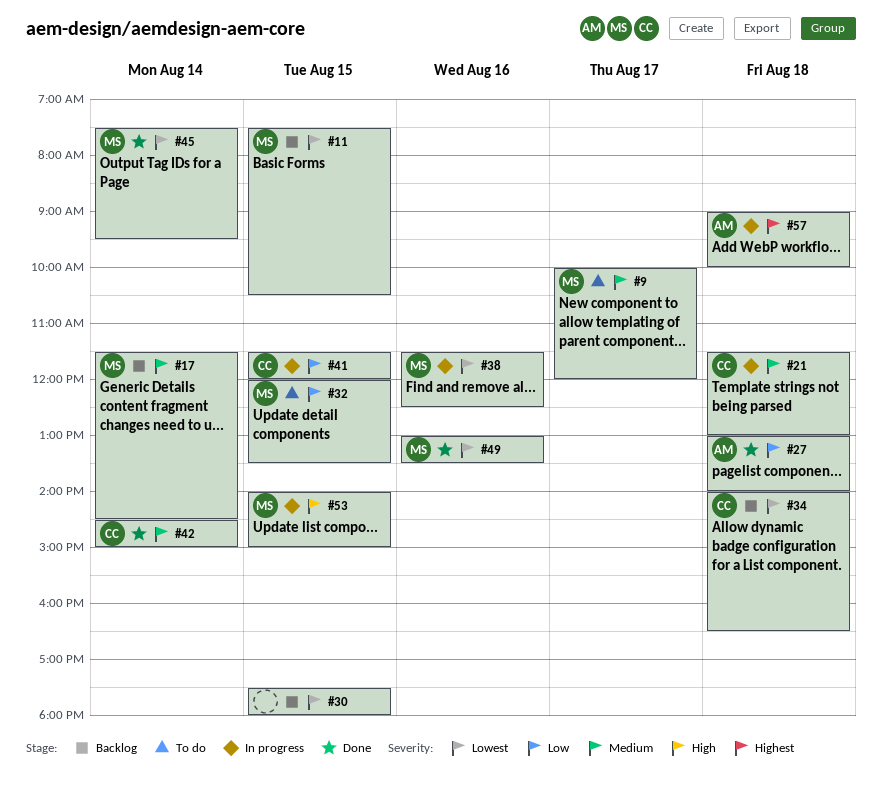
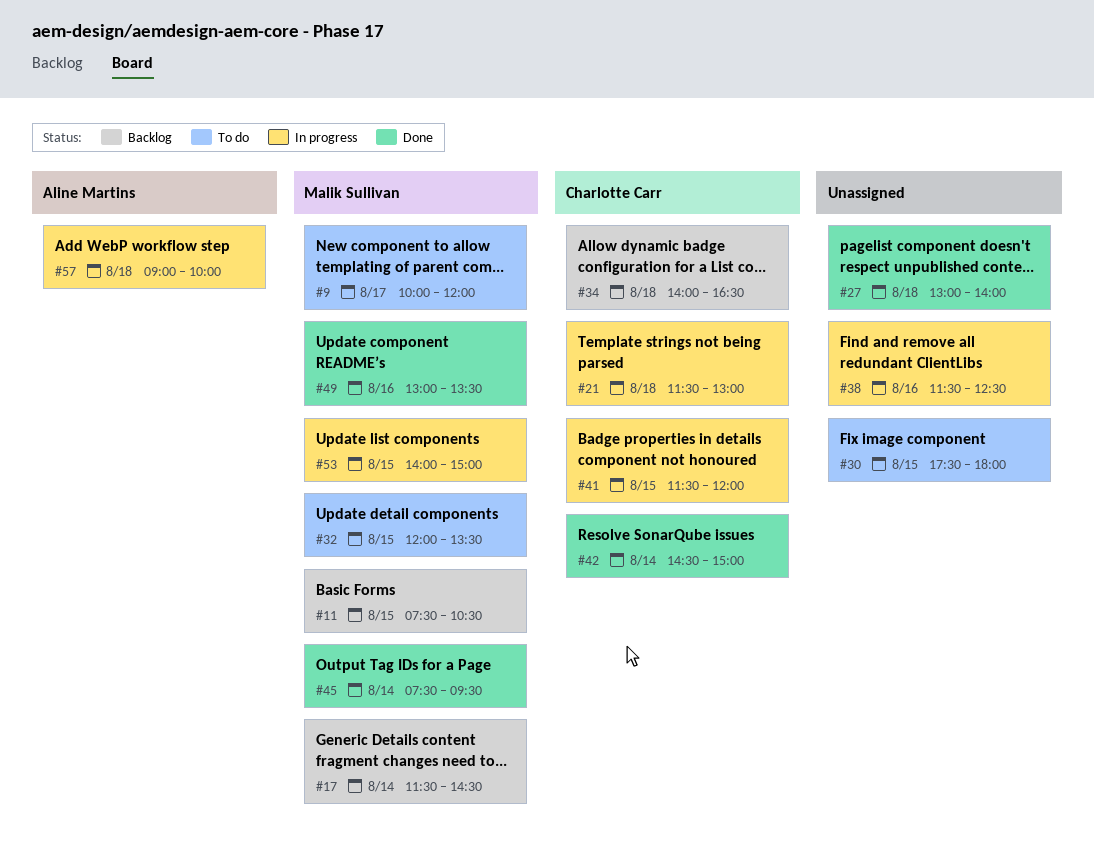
#27, owner: Aline Martins -> none
#30, status: Backlog -> To do
#38, owner: Malik Sullivan -> none

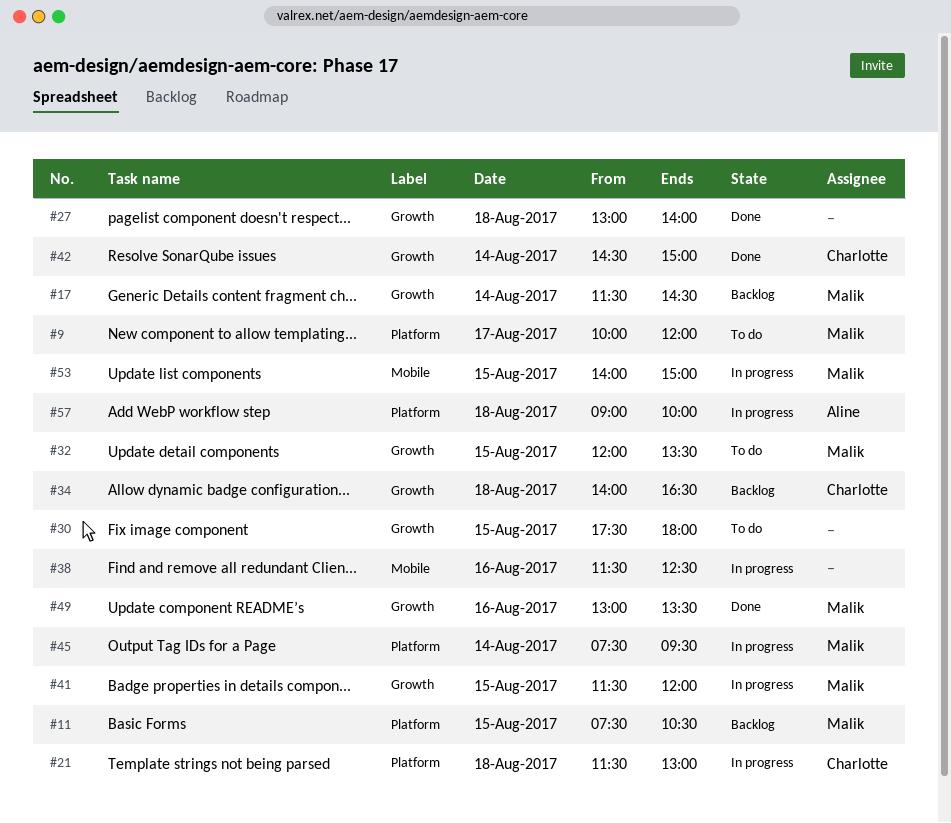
#41, owner: Charlotte Carr -> Malik Sullivan
#45, status: Done -> In progress

